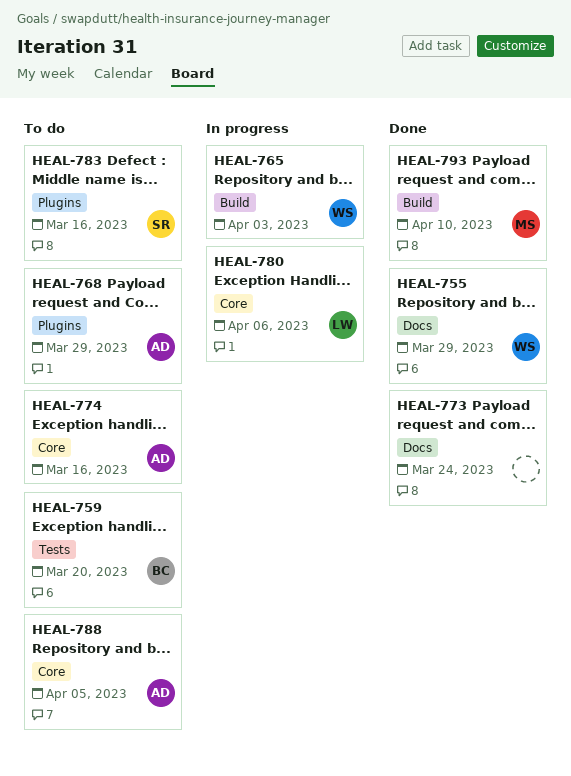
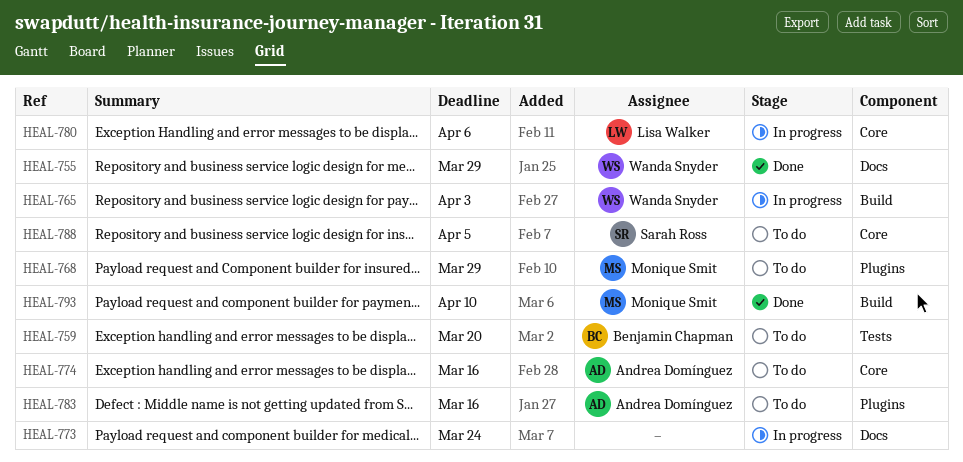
HEAL-768, owner: Andrea Domínguez -> Monique Smit
HEAL-773, status: Done -> In progress
HEAL-783, owner: Sarah Ross -> Andrea Domínguez
HEAL-788, owner: Andrea Domínguez -> Sarah Ross

